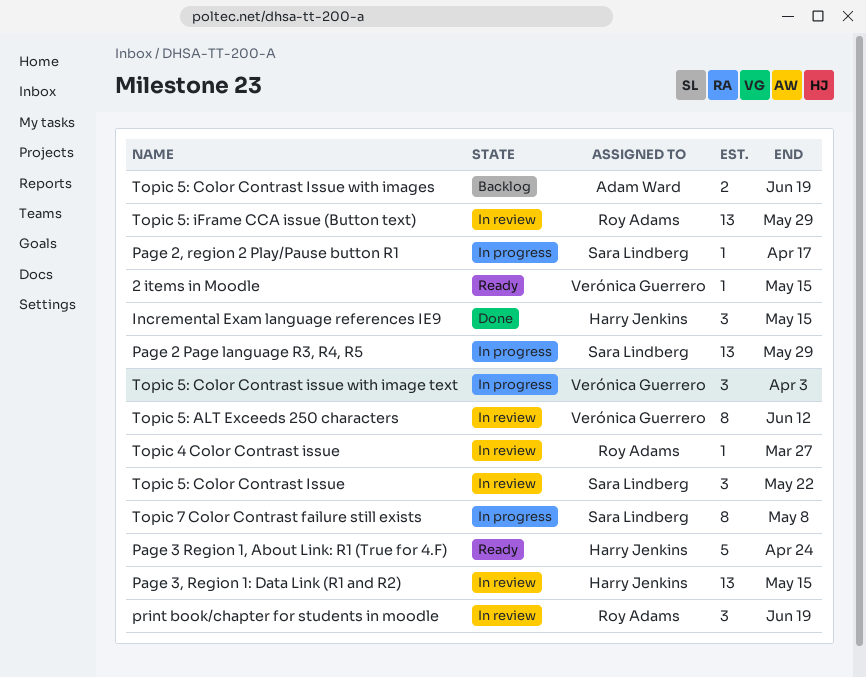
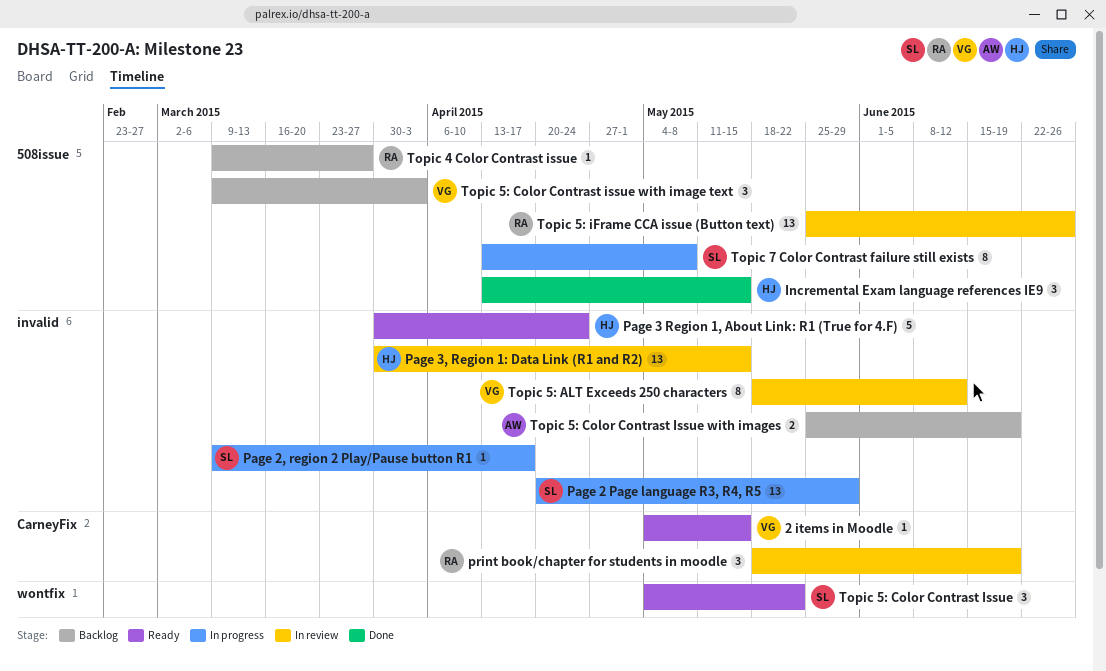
Topic 4 Color Contrast issue, status: In review -> Backlog
Topic 5: Color Contrast Issue, status: In review -> Ready
Topic 5: Color Contrast issue with image text, status: In progress -> Backlog
Topic 5: iFrame CCA issue (Button text), due: May 29 -> Jun 26

